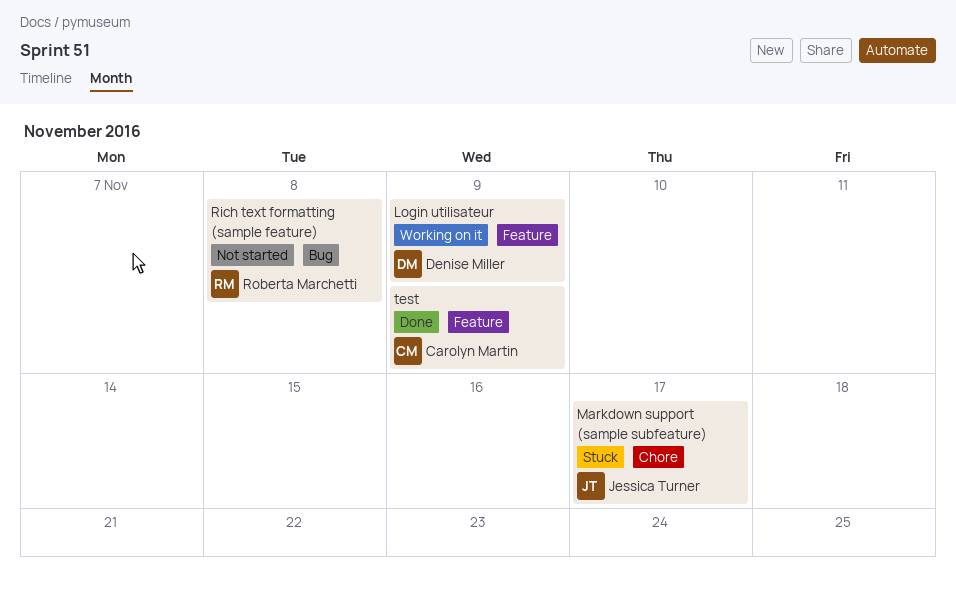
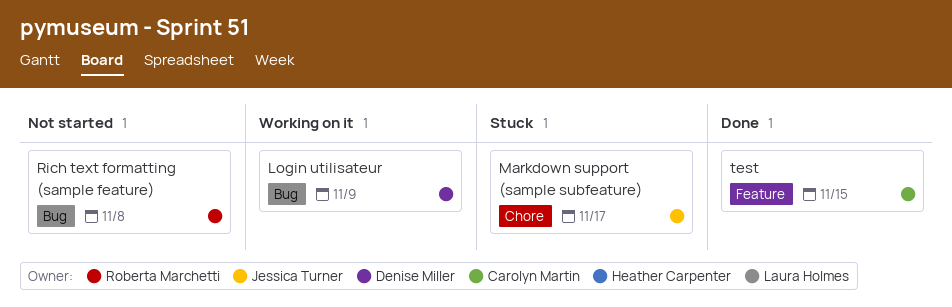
Login utilisateur, label: Feature -> Bug
test, due: Nov 9 -> Nov 15

